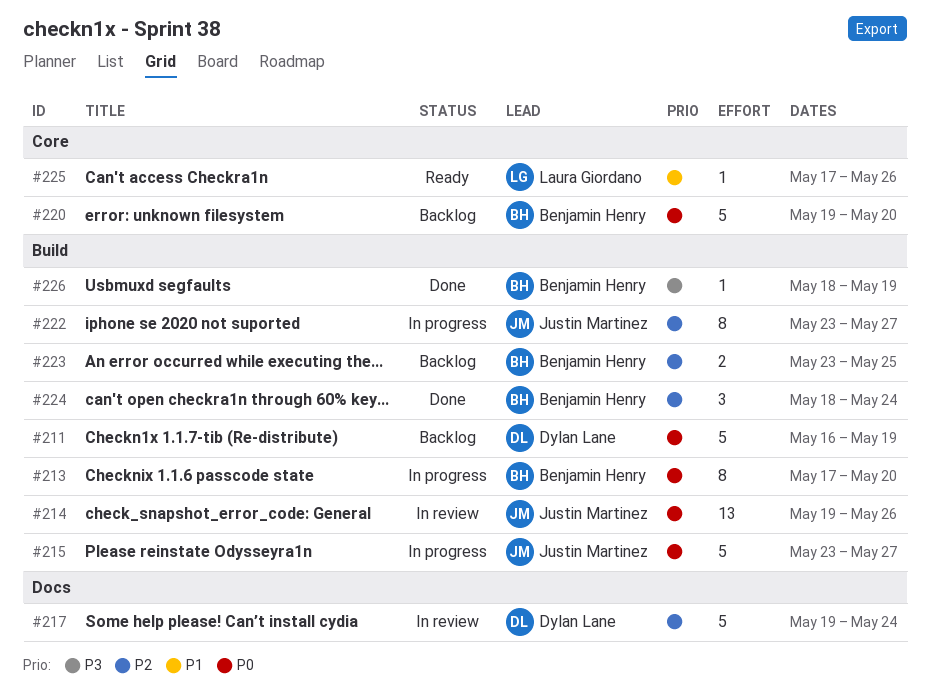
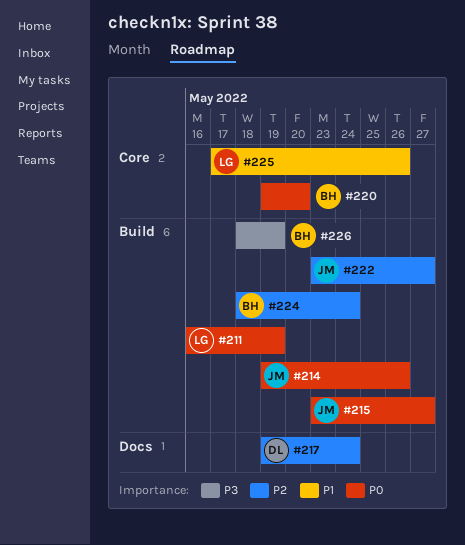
#211, owner: Dylan Lane -> Laura Giordano
#213: present -> none
#223: present -> none

